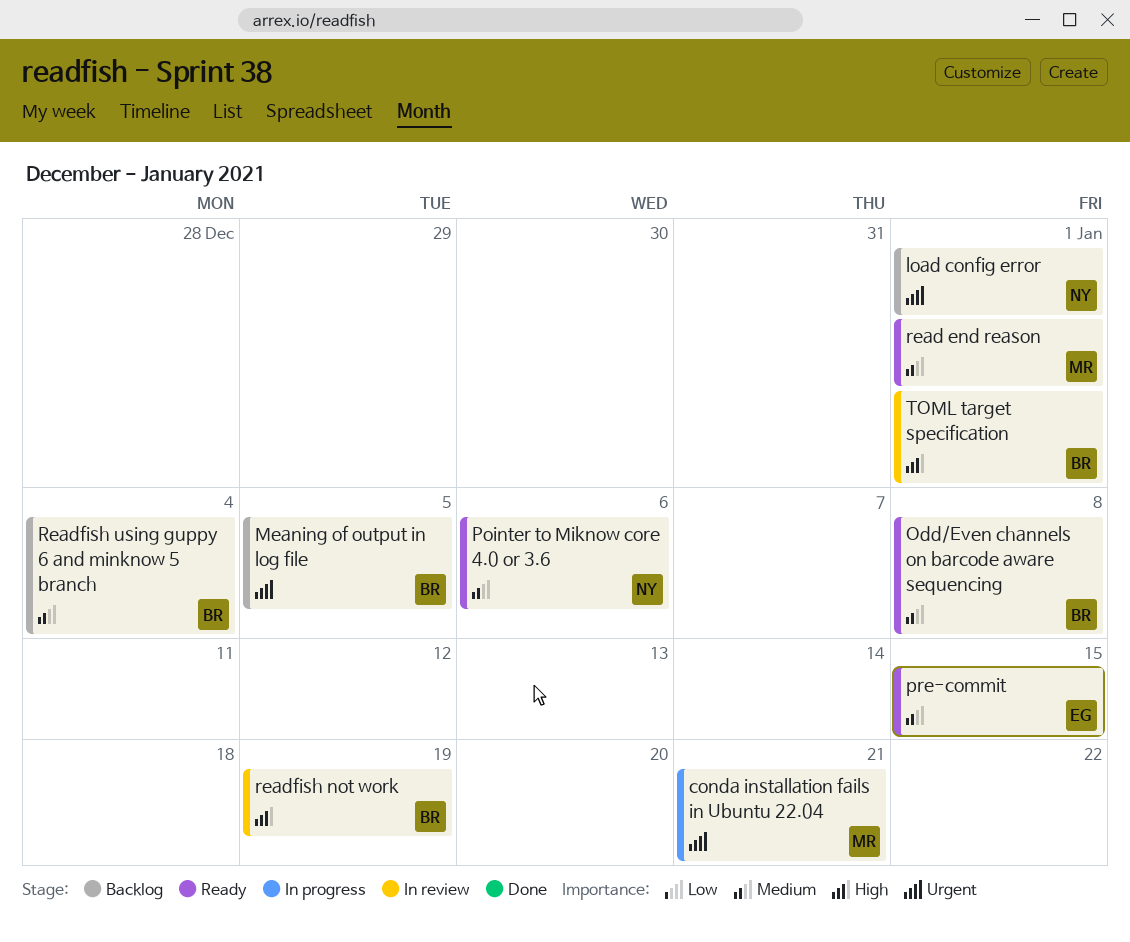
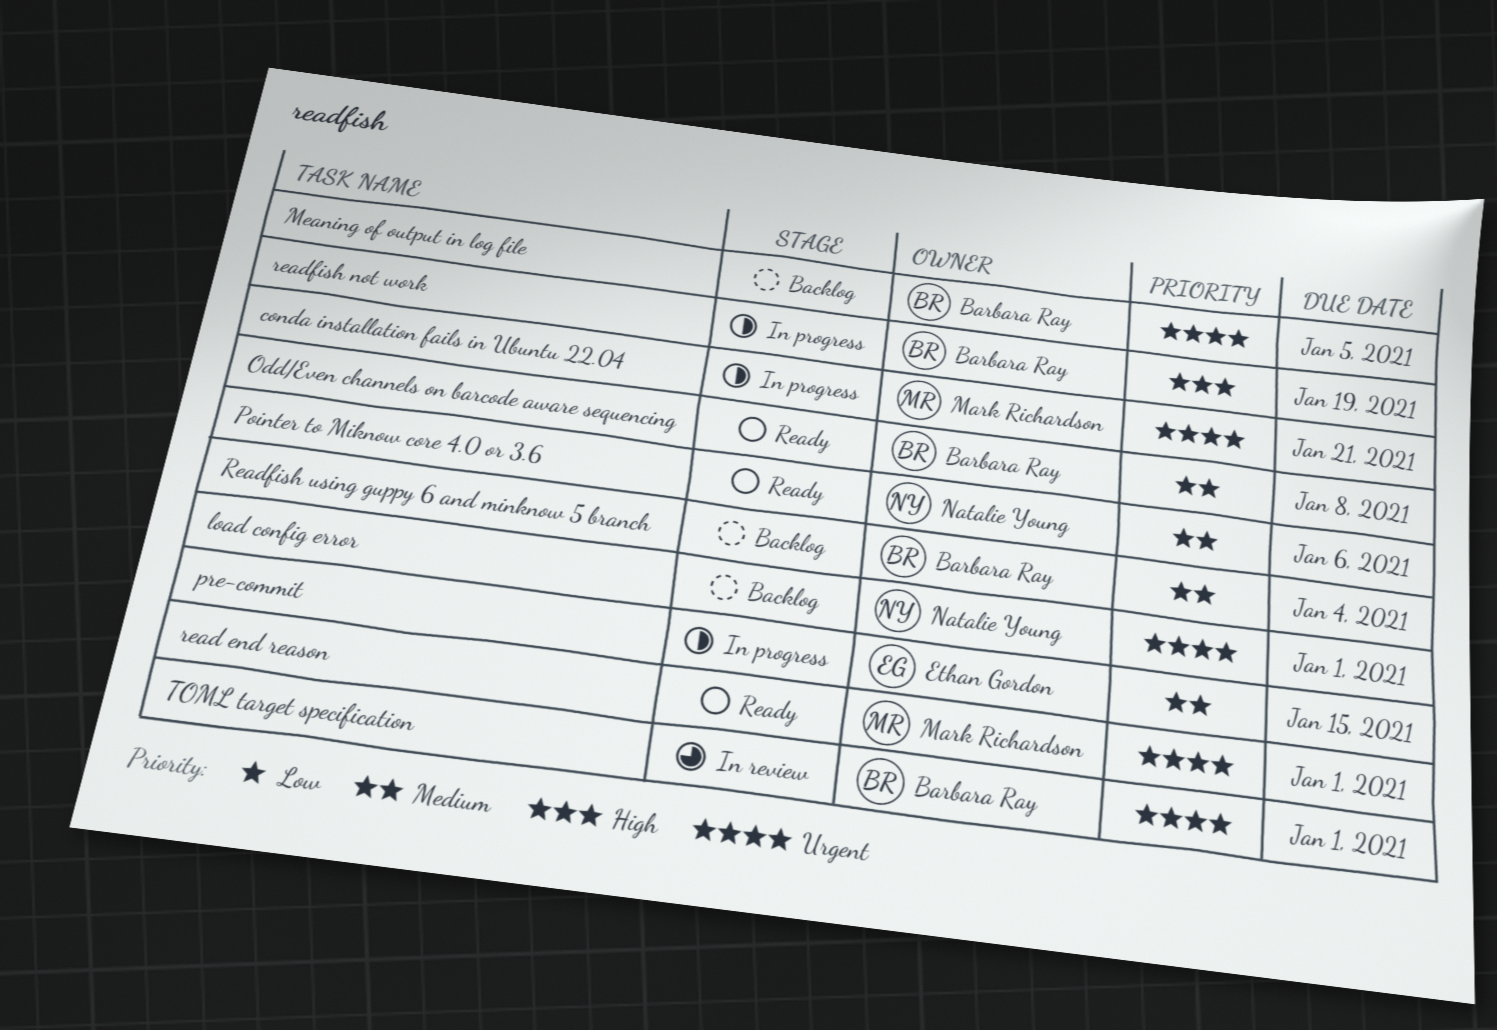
pre-commit, status: Ready -> In progress
read end reason, priority: Medium -> Urgent
readfish not work, status: In review -> In progress
TOML target specification, priority: High -> Urgent

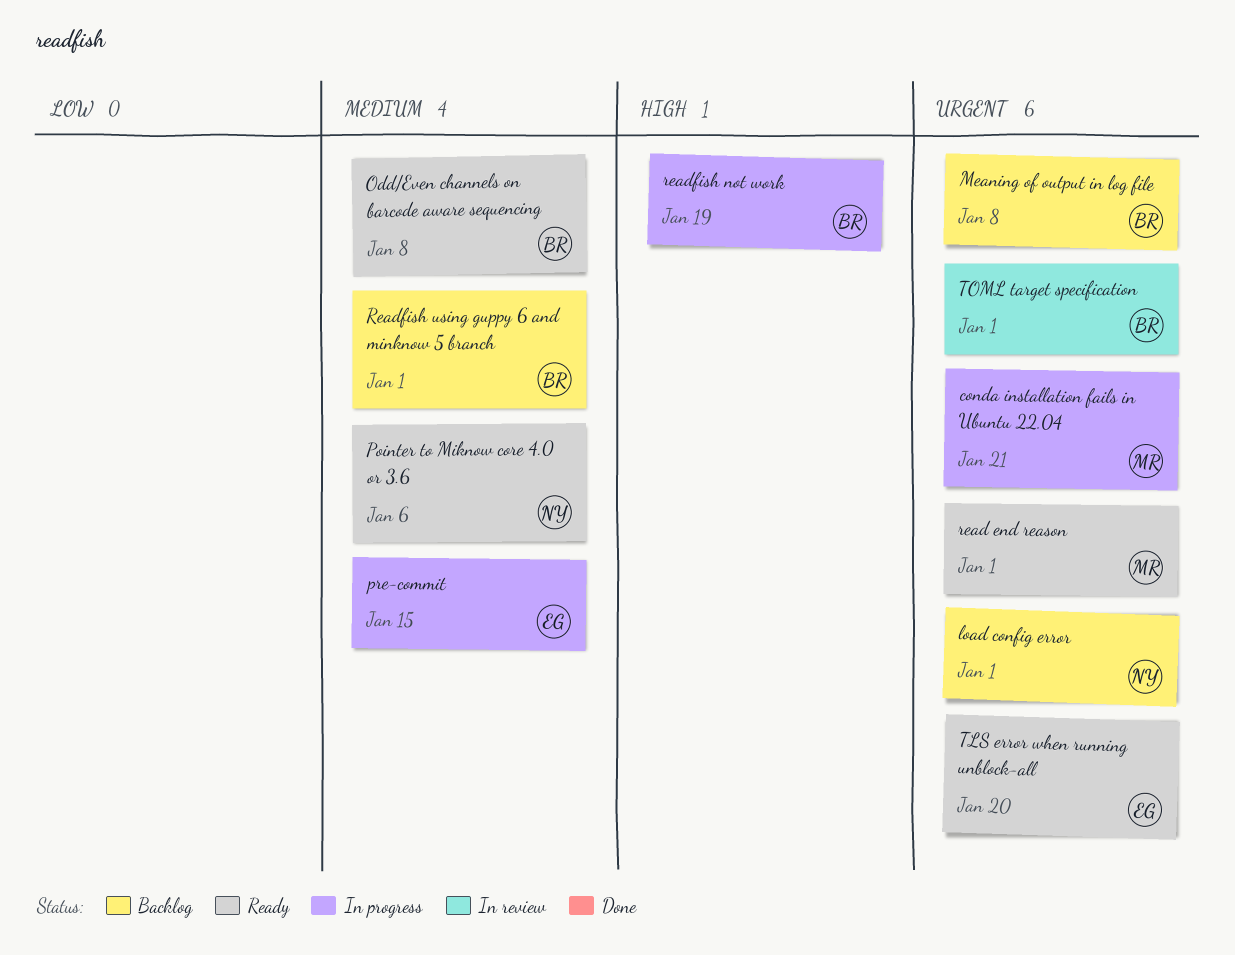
Meaning of output in log file, due: Jan 5 -> Jan 8
Readfish using guppy 6 and minknow 5 branch, due: Jan 4 -> Jan 1
TLS error when running unblock-all: none -> present

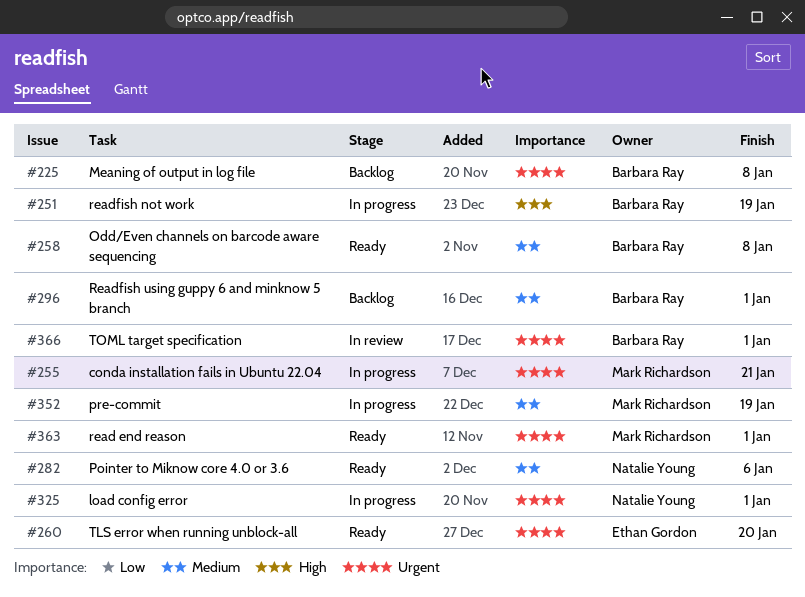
load config error, status: Backlog -> In progress
pre-commit, owner: Ethan Gordon -> Mark Richardson
pre-commit, due: Jan 15 -> Jan 19

